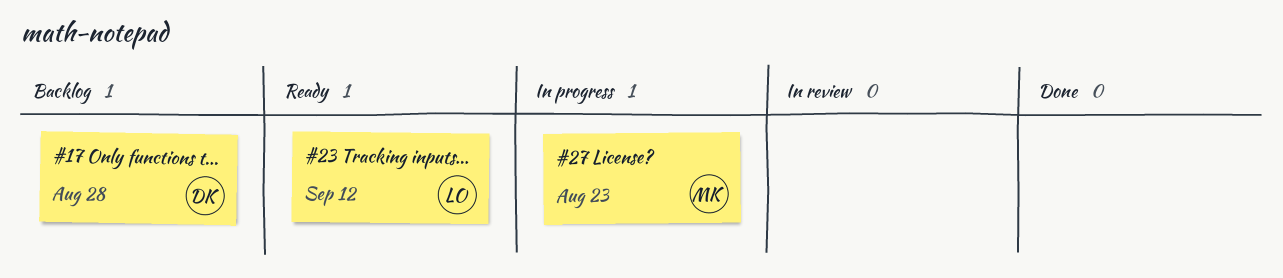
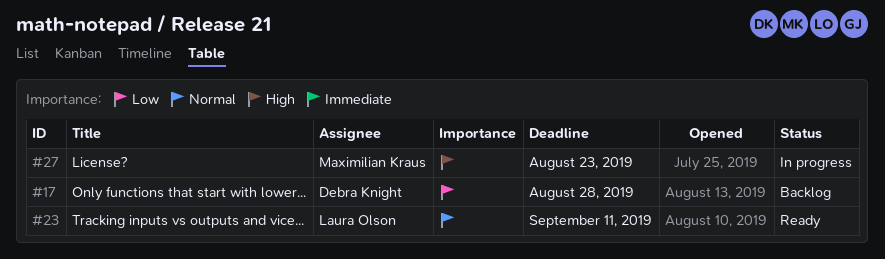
#23, due: Sep 12 -> Sep 11

